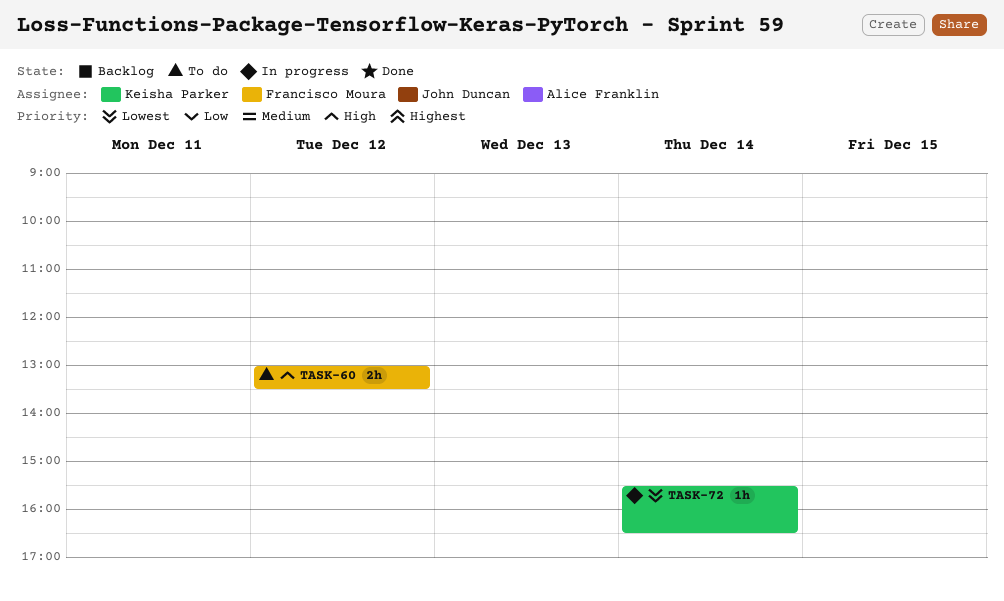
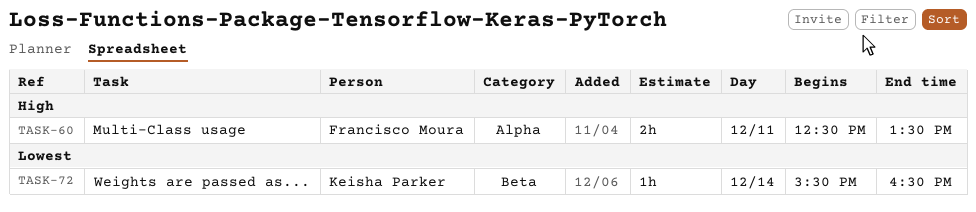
TASK-60, day: Dec 12 -> Dec 11
TASK-60, begins: 13:00 -> 12:30

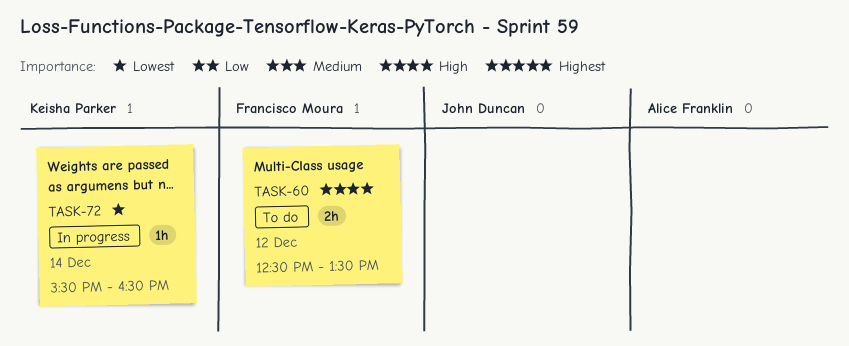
TASK-60, day: Dec 11 -> Dec 12

